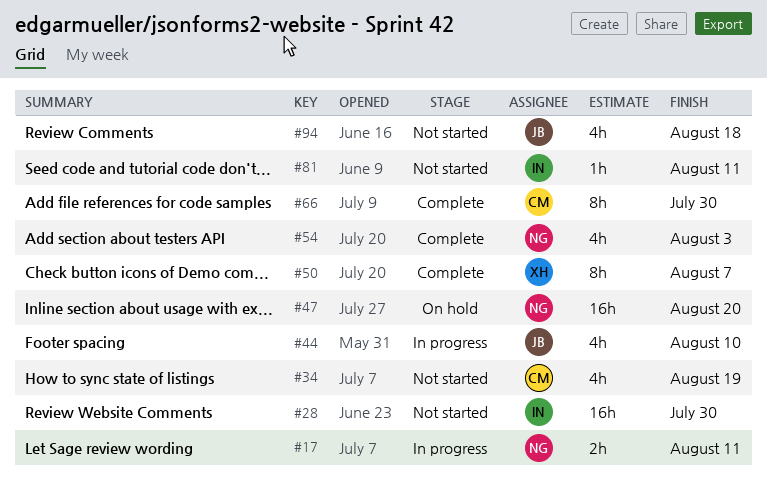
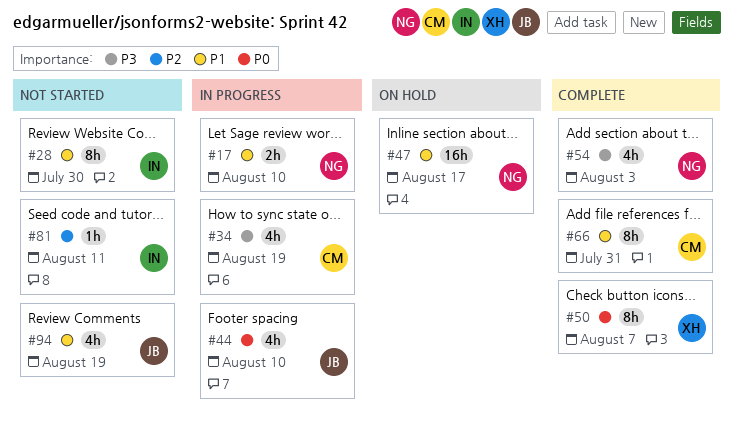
#17, due: Aug 11 -> Aug 10
#28, estimate: 16h -> 8h
#34, status: Not started -> In progress
#47, due: Aug 20 -> Aug 17
#66, due: Jul 30 -> Jul 31
#94, due: Aug 18 -> Aug 19

